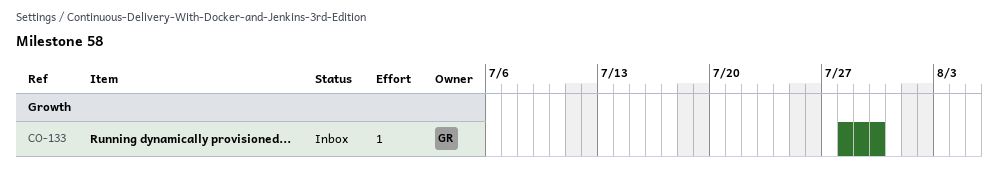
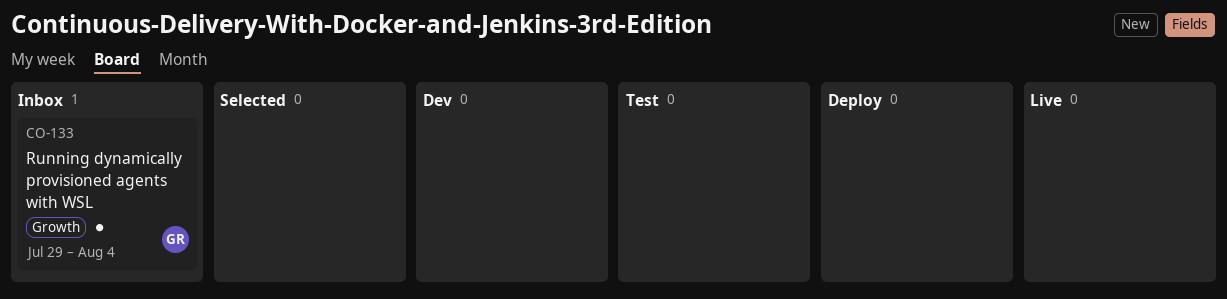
CO-133, start: Jul 28 -> Jul 29
CO-133, due: Jul 30 -> Aug 4

